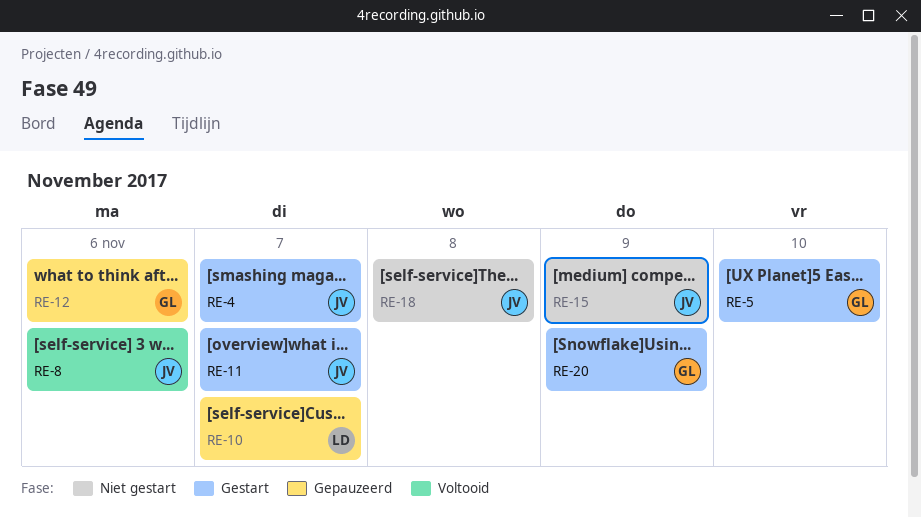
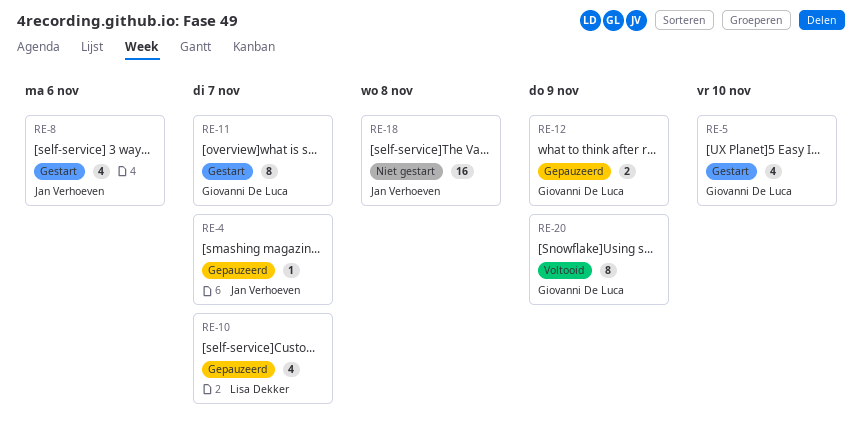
RE-4, status: Gestart -> Gepauzeerd
RE-8, status: Voltooid -> Gestart
RE-11, owner: Jan Verhoeven -> Giovanni De Luca
RE-12, due: Nov 6 -> Nov 9
RE-15: present -> none
RE-20, status: Gestart -> Voltooid

